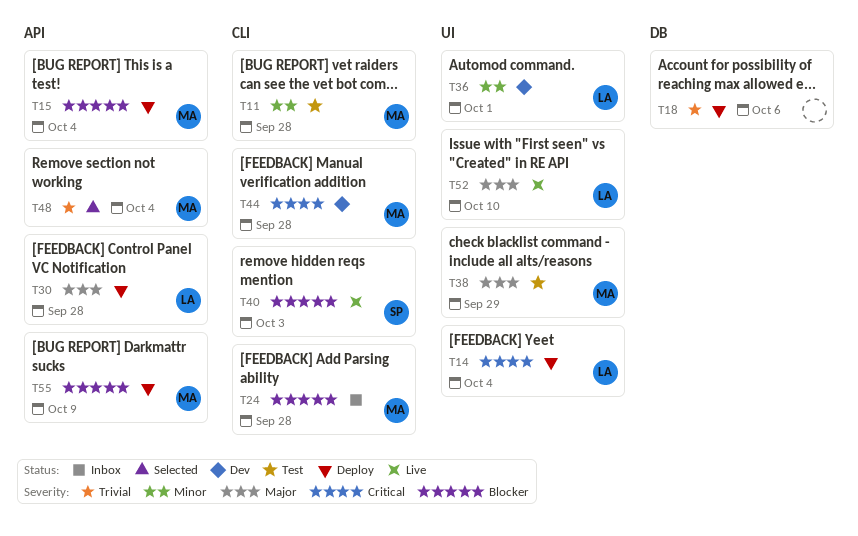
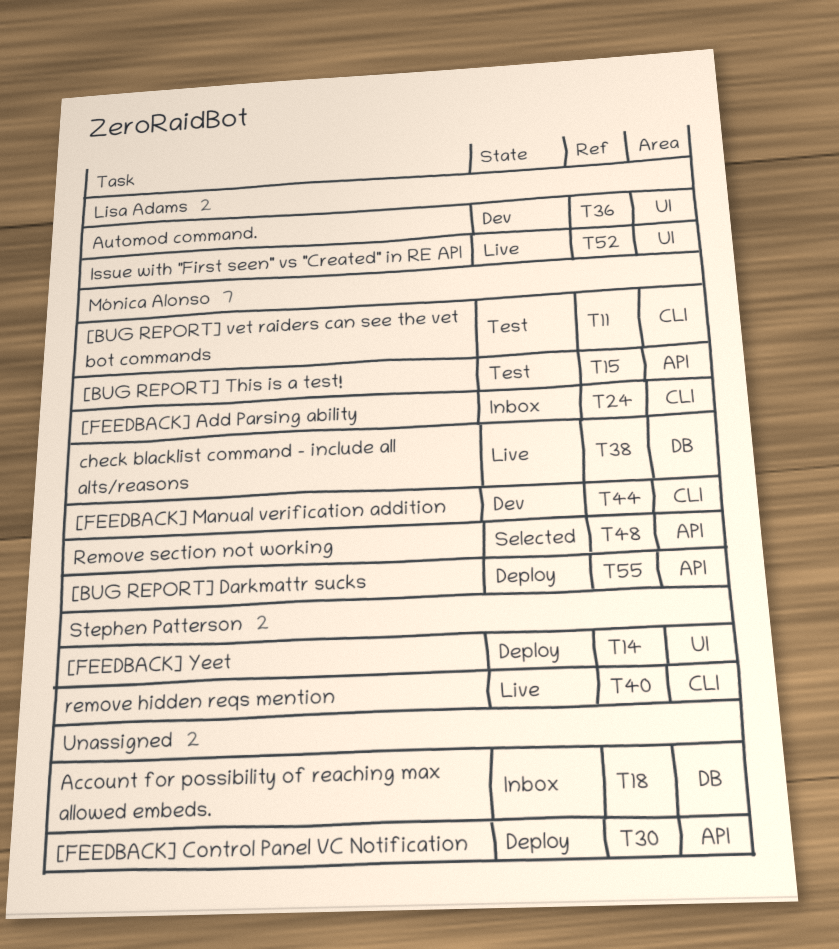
T14, owner: Lisa Adams -> Stephen Patterson
T15, status: Deploy -> Test
T18, status: Deploy -> Inbox
T30, owner: Lisa Adams -> none
T38, status: Test -> Live
T38, label: UI -> DB

